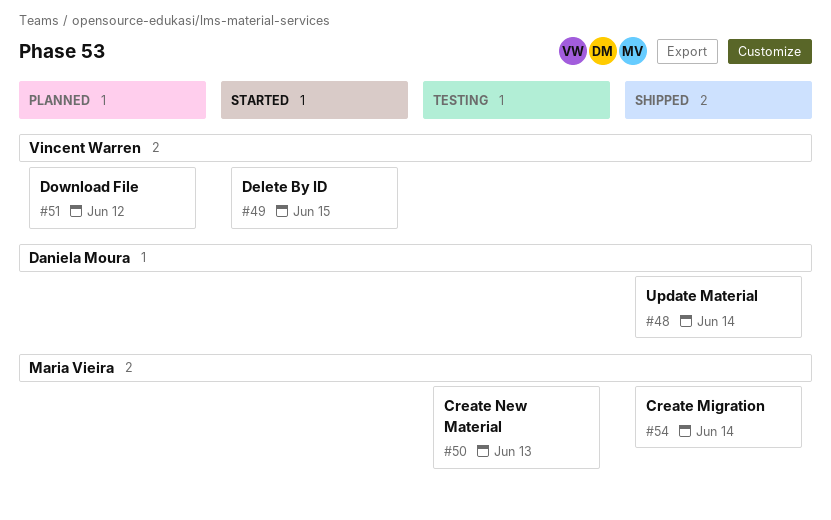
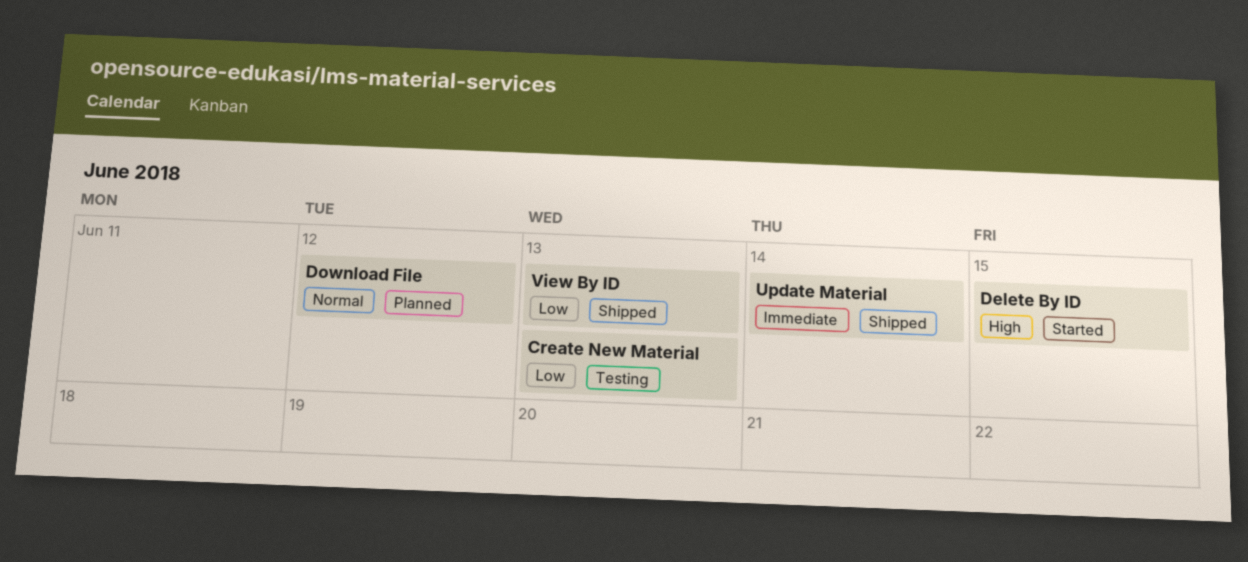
Create Migration: present -> none
View By ID: none -> present

